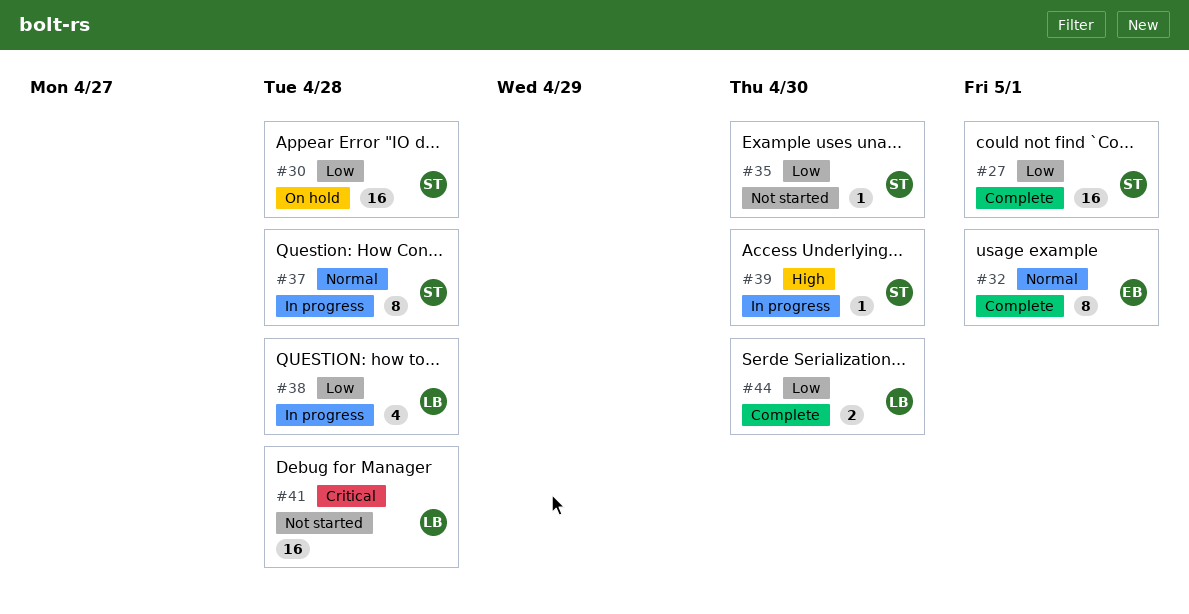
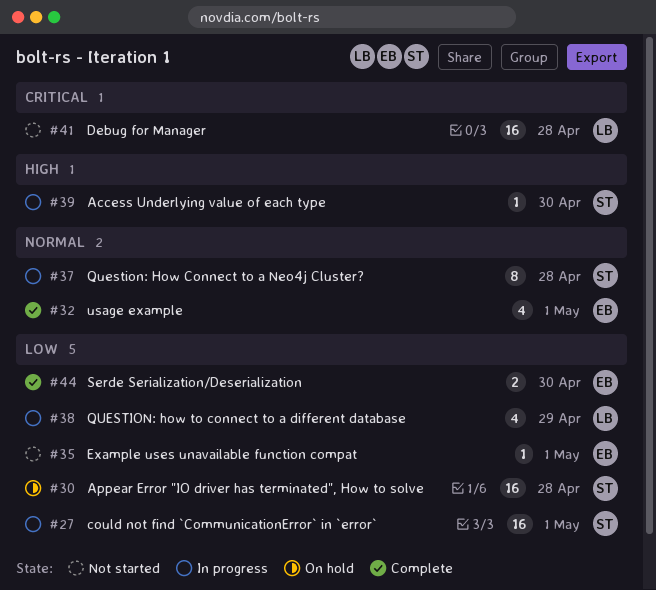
#27, status: Complete -> In progress
#32, estimate: 8 -> 4
#35, owner: ST -> EB
#35, due: Apr 30 -> May 1
#38, due: Apr 28 -> Apr 29
#44, owner: LB -> EB

